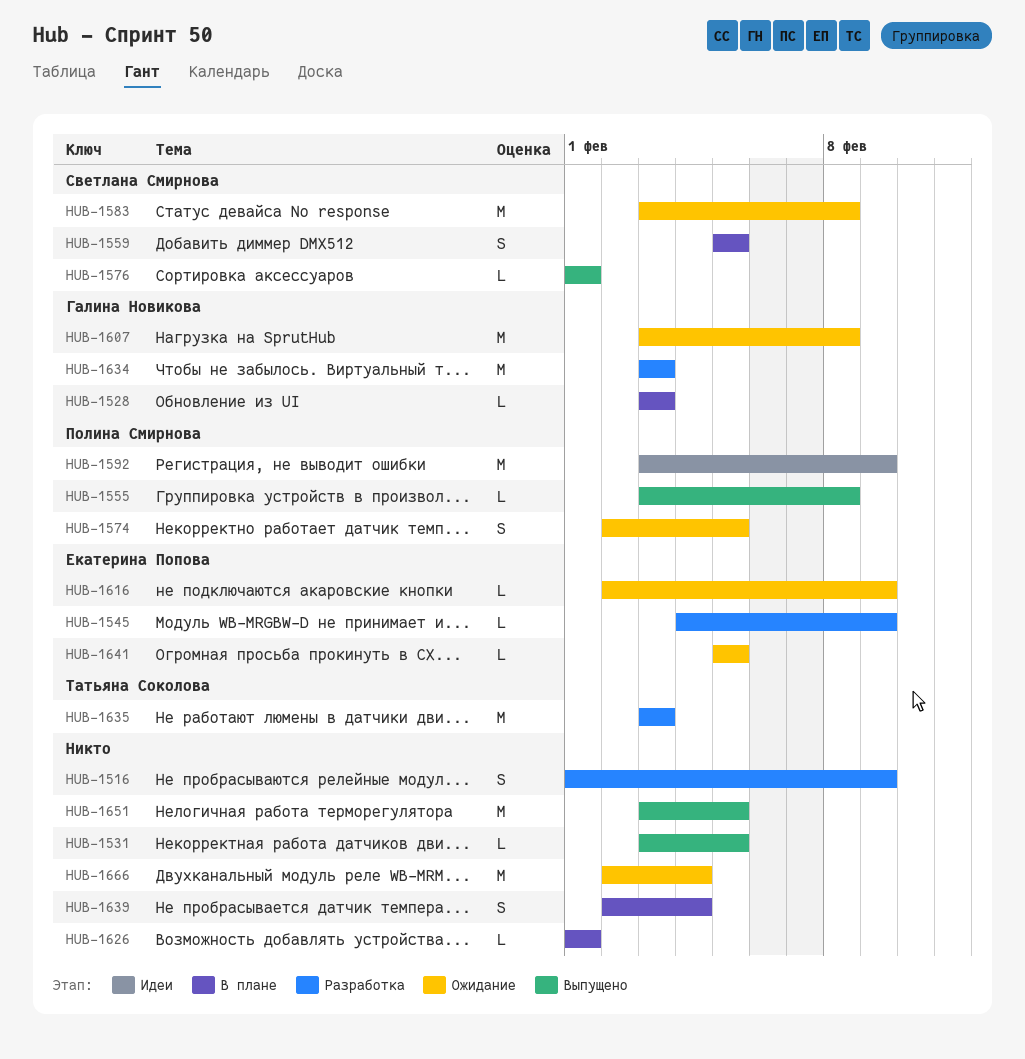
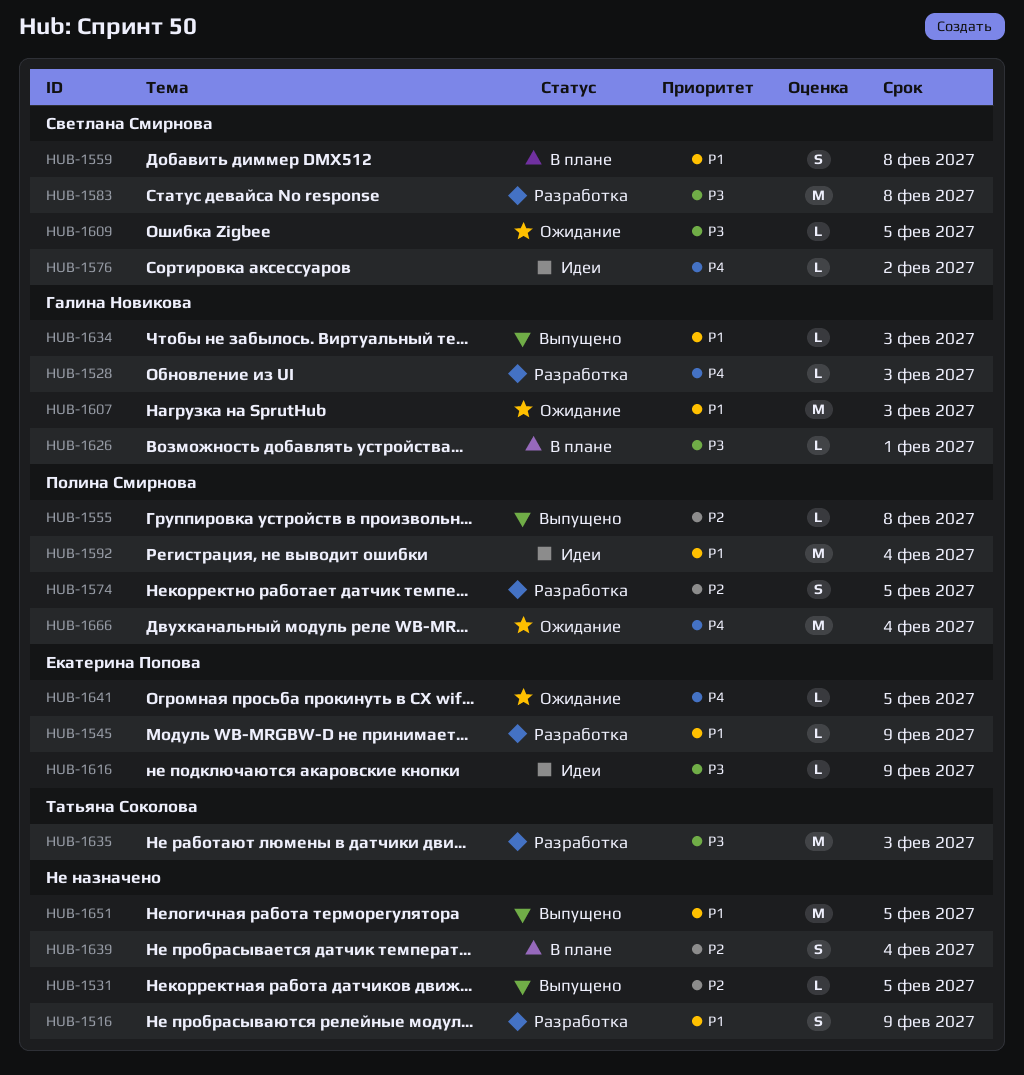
HUB-1528, status: В плане -> Разработка
HUB-1559, due: Feb 5 -> Feb 8
HUB-1574, status: Ожидание -> Разработка
HUB-1576, status: Выпущено -> Идеи
HUB-1576, due: Feb 1 -> Feb 2
HUB-1583, status: Ожидание -> Разработка
HUB-1592, due: Feb 9 -> Feb 4
HUB-1607, due: Feb 8 -> Feb 3
HUB-1609: none -> present
HUB-1616, status: Ожидание -> Идеи
HUB-1626, owner: none -> Галина Новикова
HUB-1634, status: Разработка -> Выпущено
HUB-1634, estimate: M -> L
HUB-1666, owner: none -> Полина Смирнова

